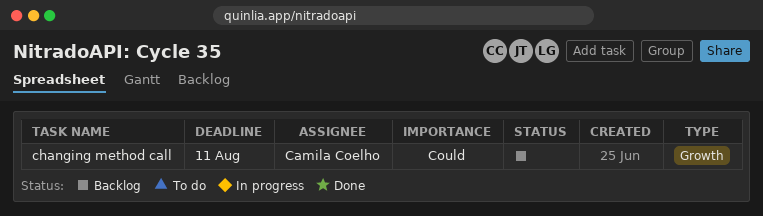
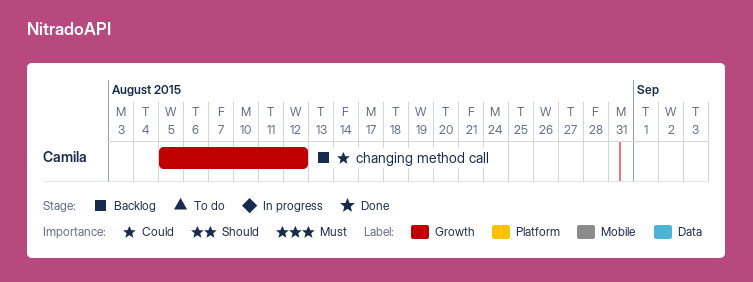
changing method call, due: Aug 11 -> Aug 12

